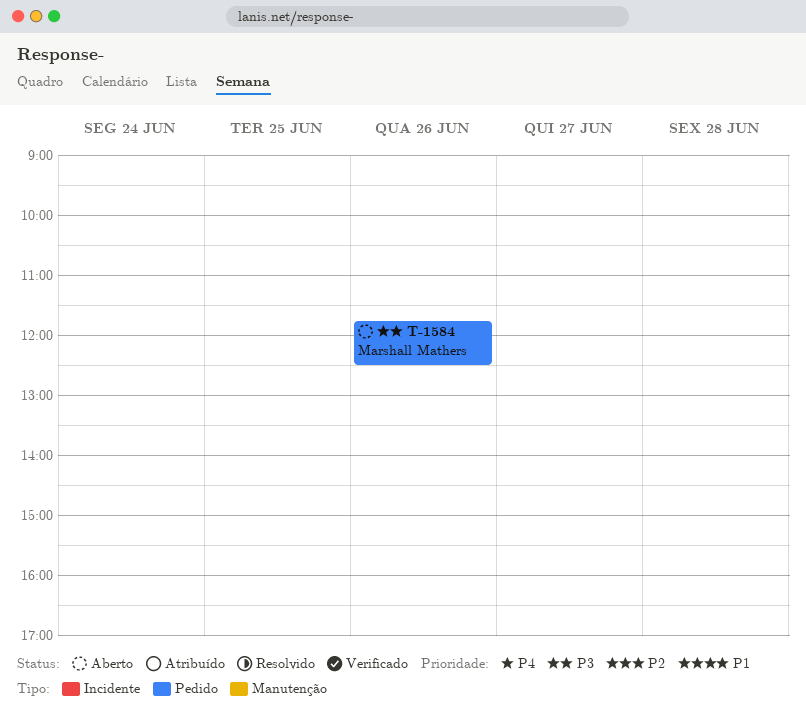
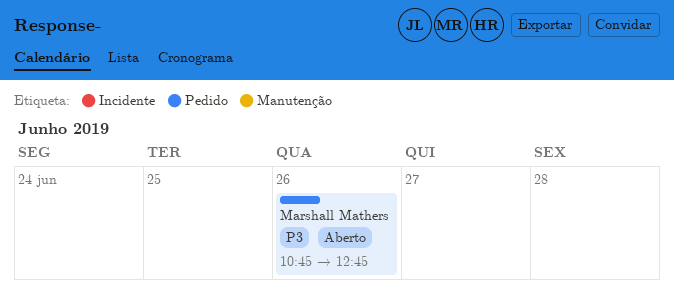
Marshall Mathers, begins: 11:45 -> 10:45
Marshall Mathers, ends: 12:30 -> 12:45

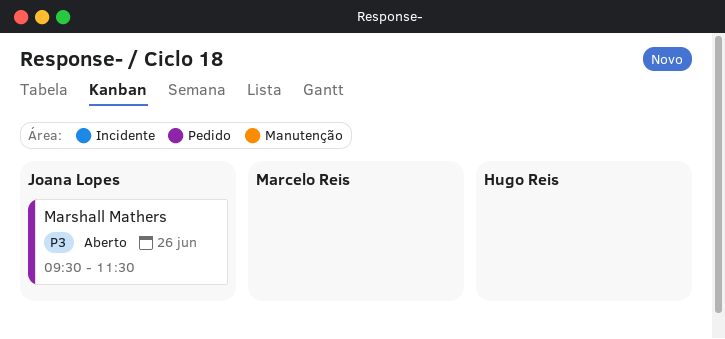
Marshall Mathers, begins: 10:45 -> 09:30
Marshall Mathers, ends: 12:45 -> 11:30

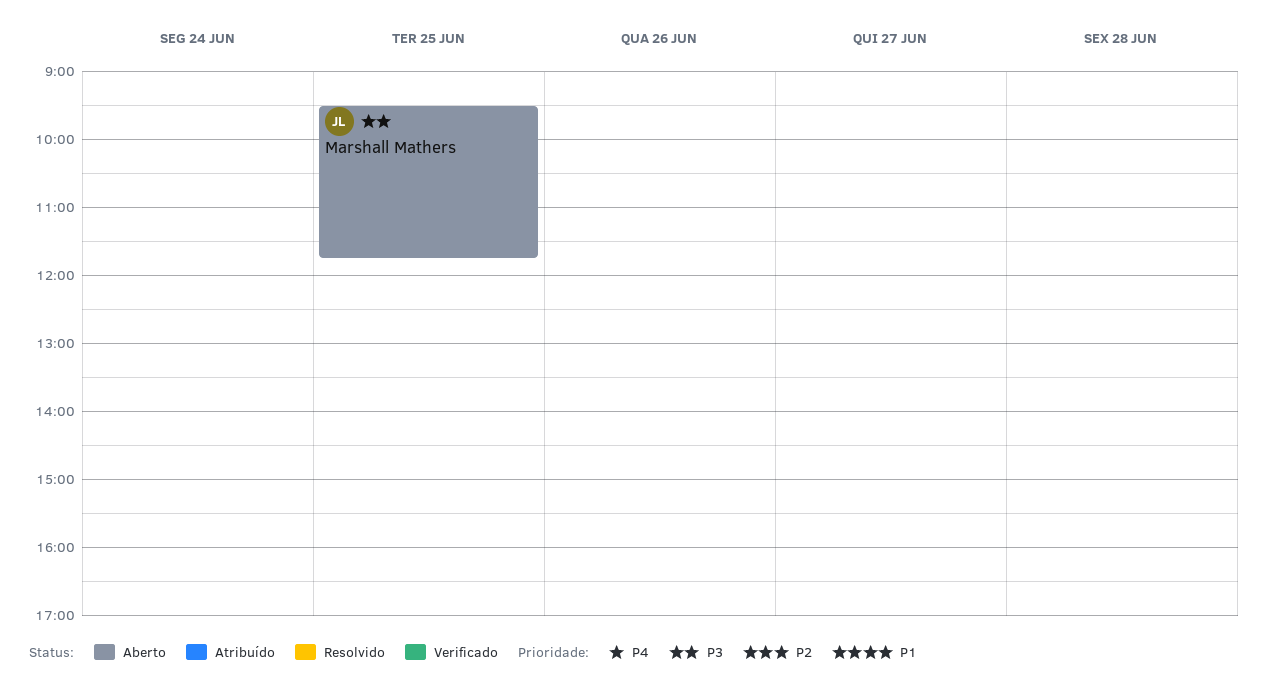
Marshall Mathers, day: Jun 26 -> Jun 25
Marshall Mathers, ends: 11:30 -> 11:45

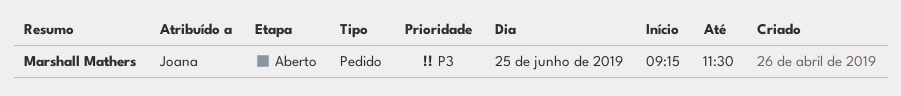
Marshall Mathers, begins: 09:30 -> 09:15
Marshall Mathers, ends: 11:45 -> 11:30

